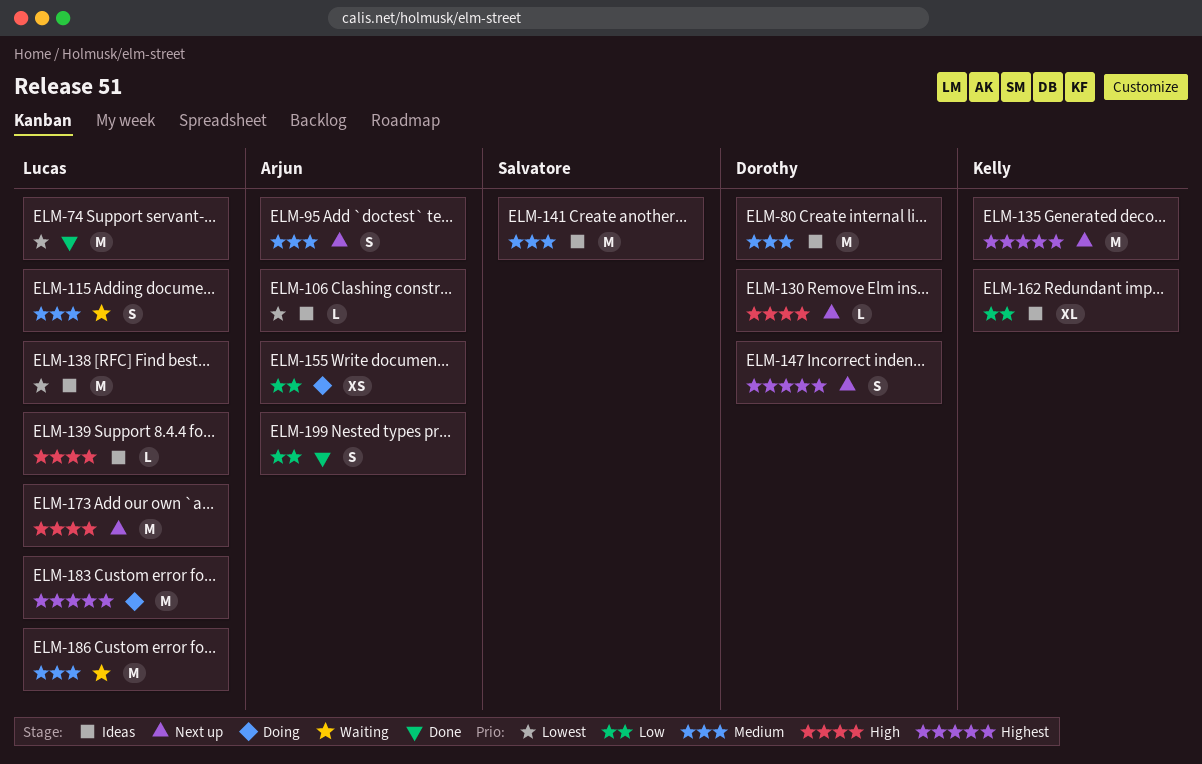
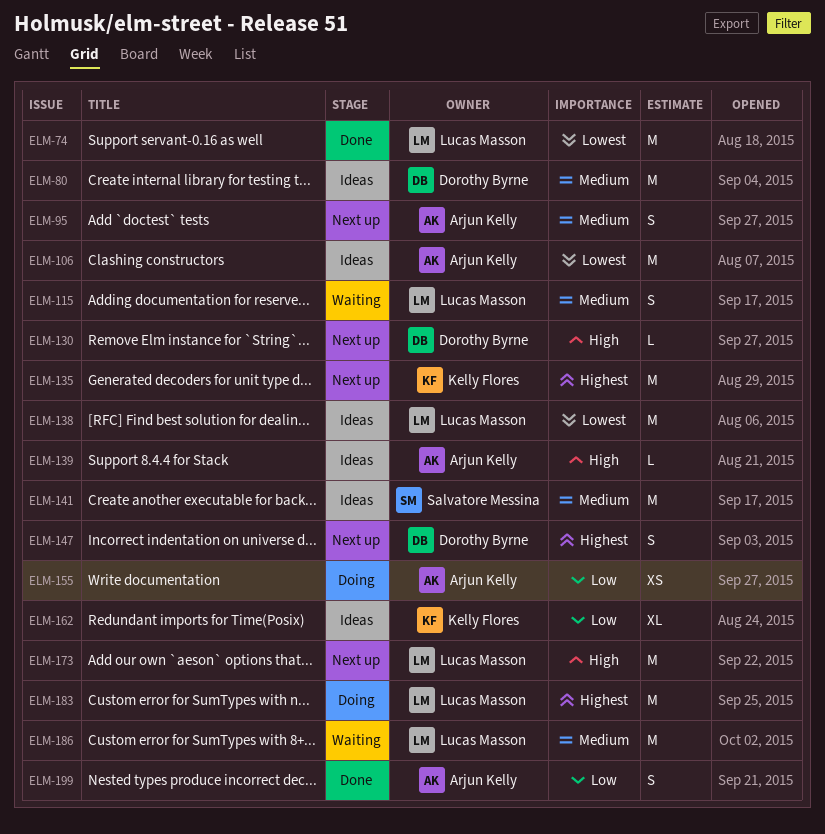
ELM-106, estimate: L -> M
ELM-139, owner: Lucas Masson -> Arjun Kelly

